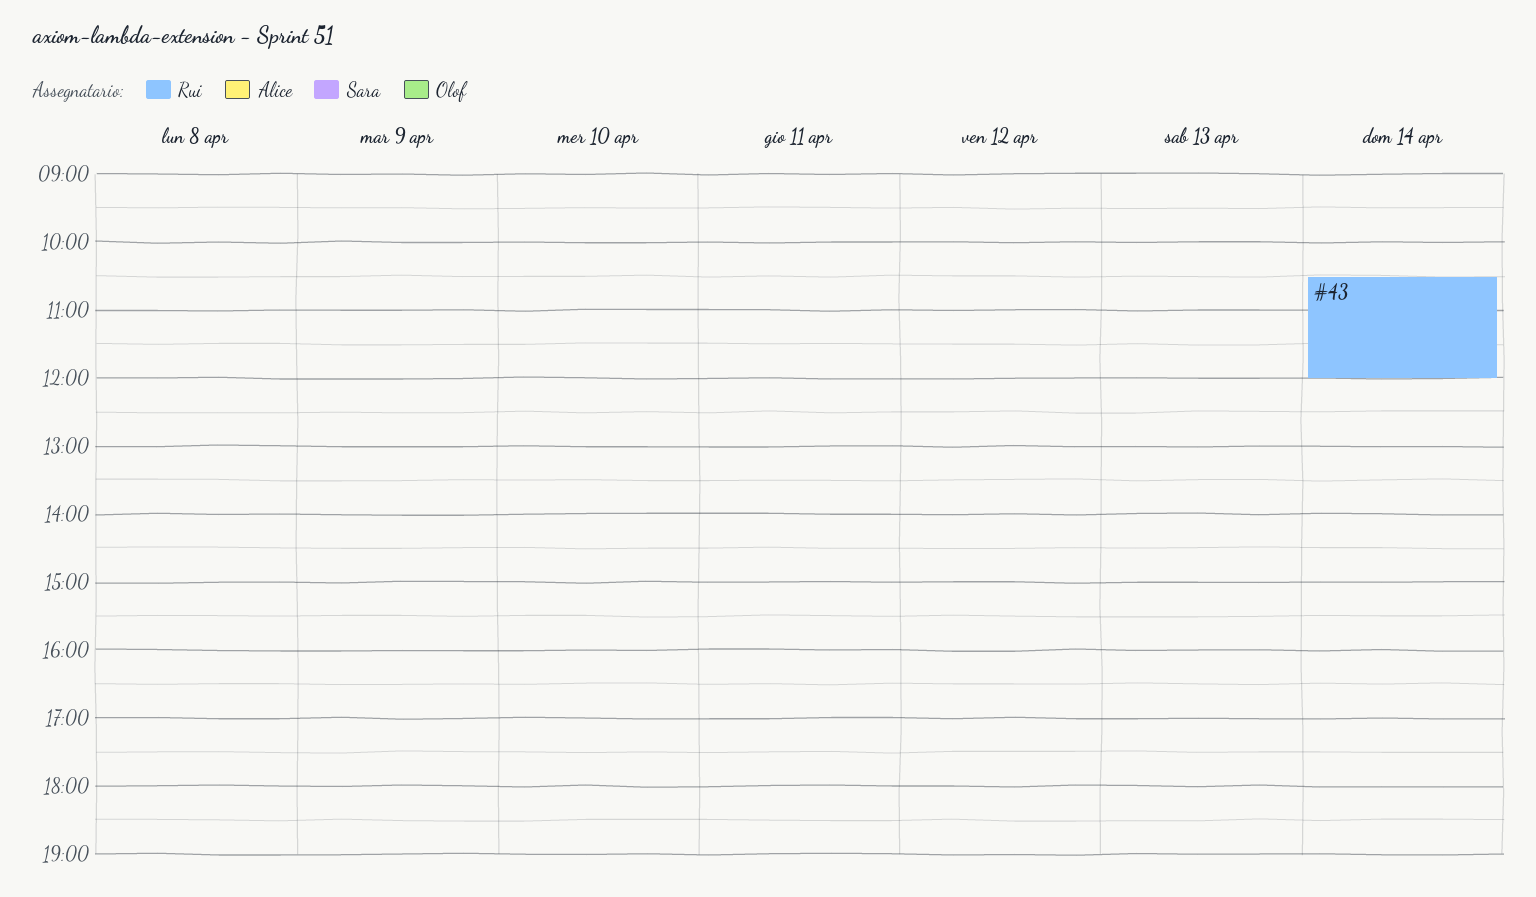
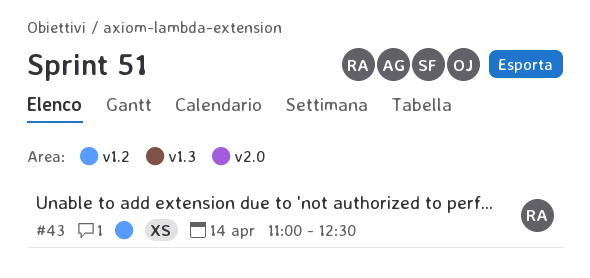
#43, begins: 10:30 -> 11:00
#43, ends: 12:00 -> 12:30

